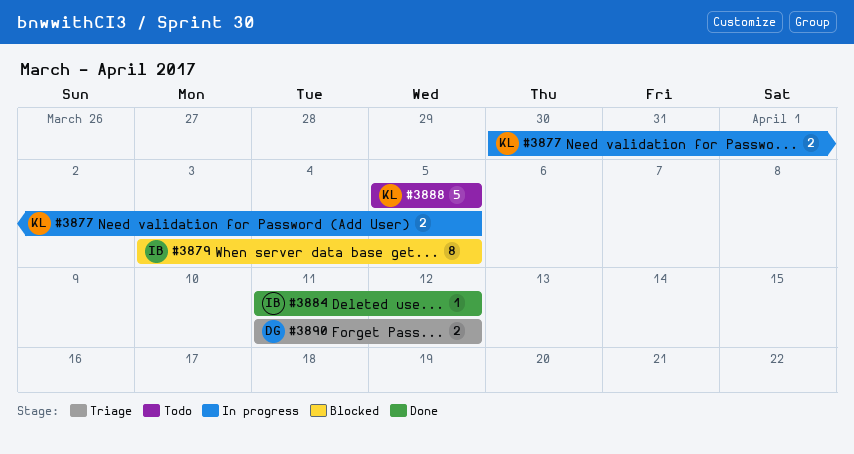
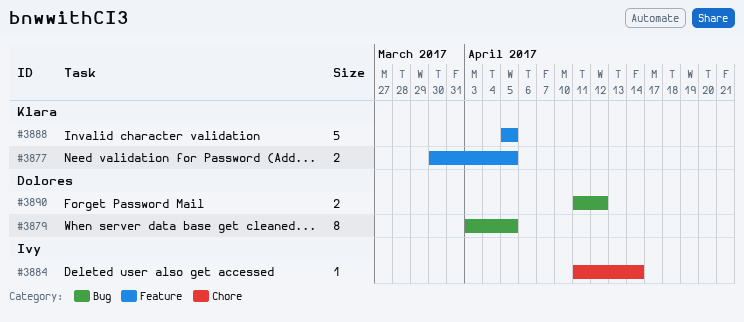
#3879, owner: Ivy -> Dolores
#3884, due: Apr 12 -> Apr 14

